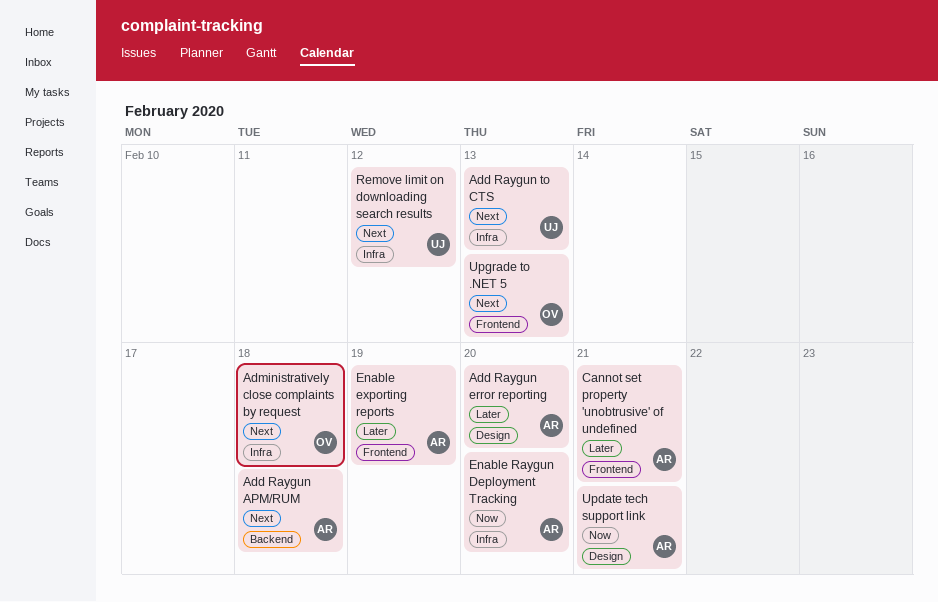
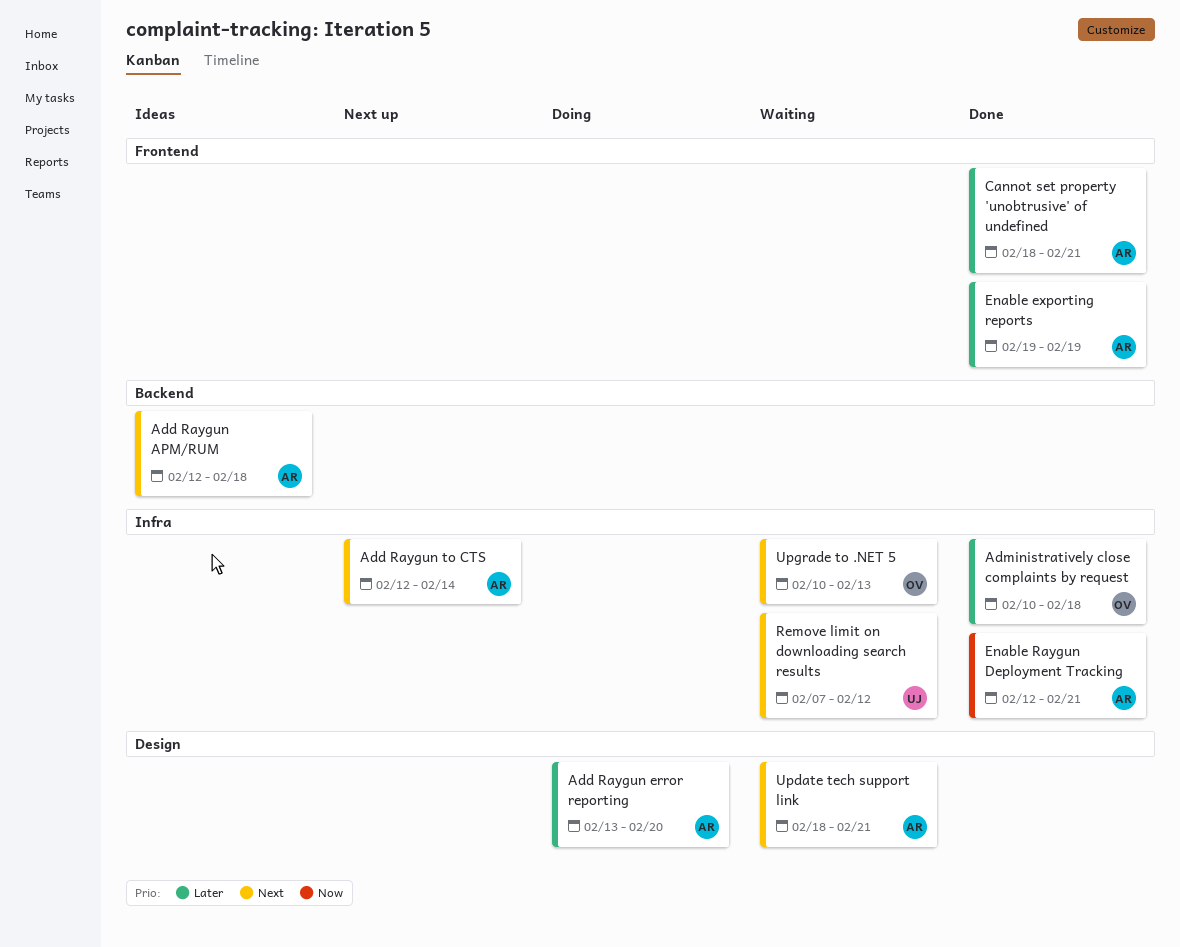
Add Raygun to CTS, owner: UJ -> AR
Add Raygun to CTS, due: Feb 13 -> Feb 14
Administratively close complaints by request, priority: Next -> Later
Enable Raygun Deployment Tracking, due: Feb 20 -> Feb 21
Update tech support link, priority: Now -> Next
Upgrade to .NET 5, label: Frontend -> Infra

